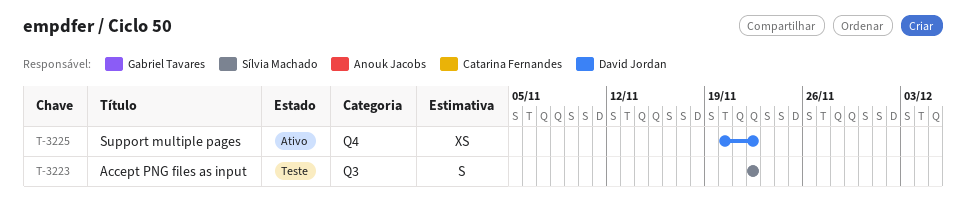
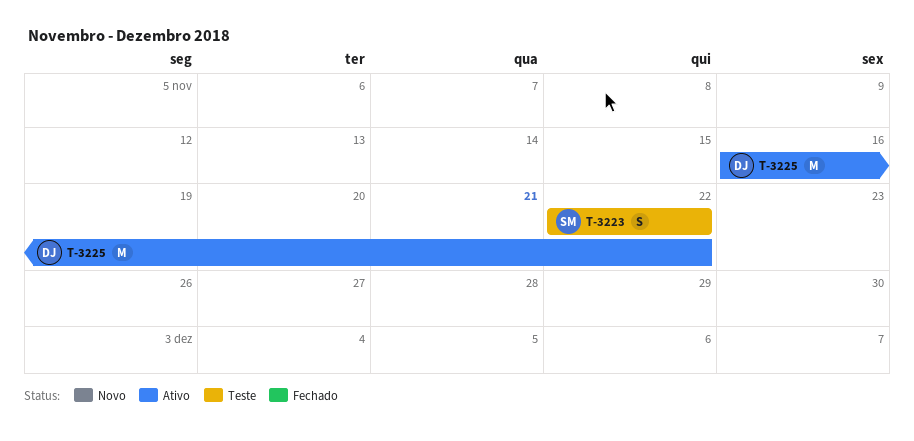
T-3225, estimate: XS -> M
T-3225, start: Nov 20 -> Nov 16

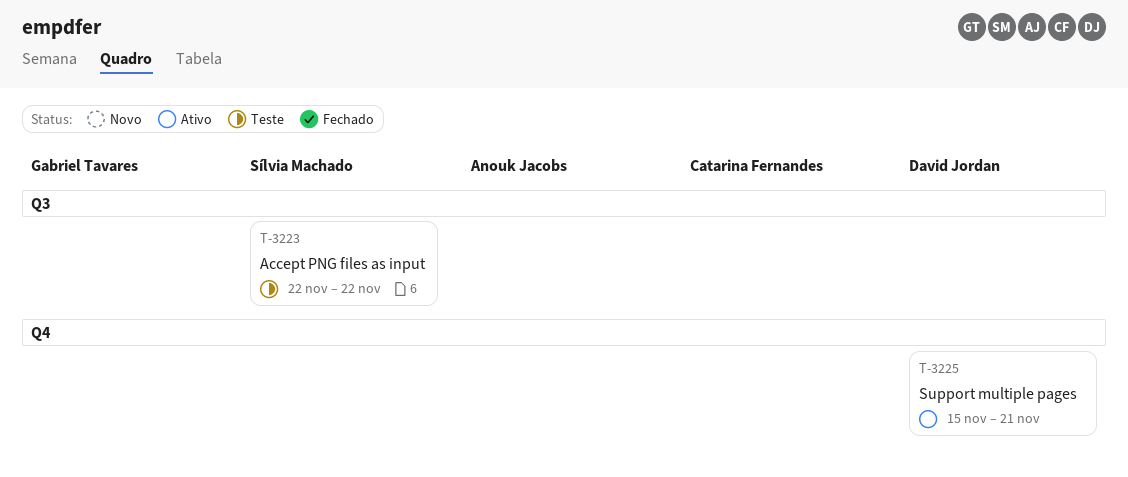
T-3225, start: Nov 16 -> Nov 15
T-3225, due: Nov 22 -> Nov 21

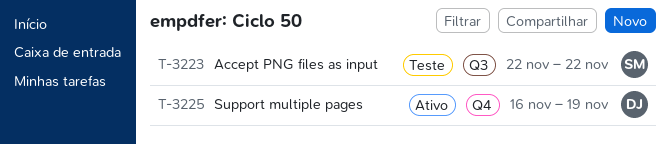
T-3225, start: Nov 15 -> Nov 16
T-3225, due: Nov 21 -> Nov 19

